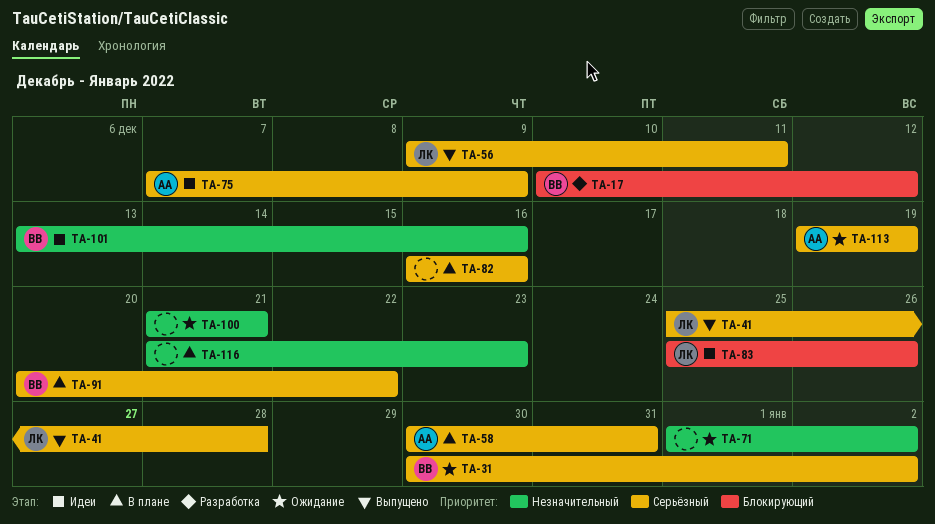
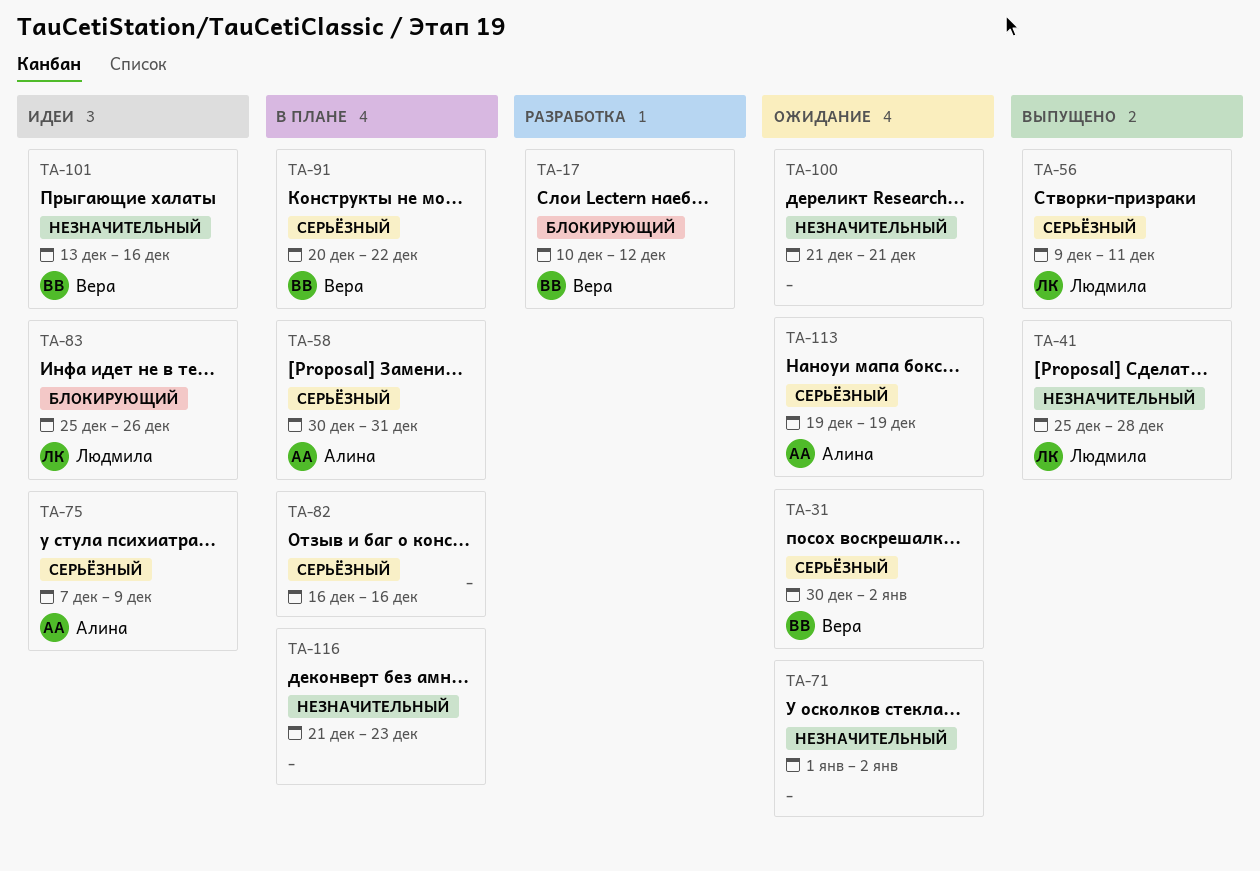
TA-41, priority: Серьёзный -> Незначительный

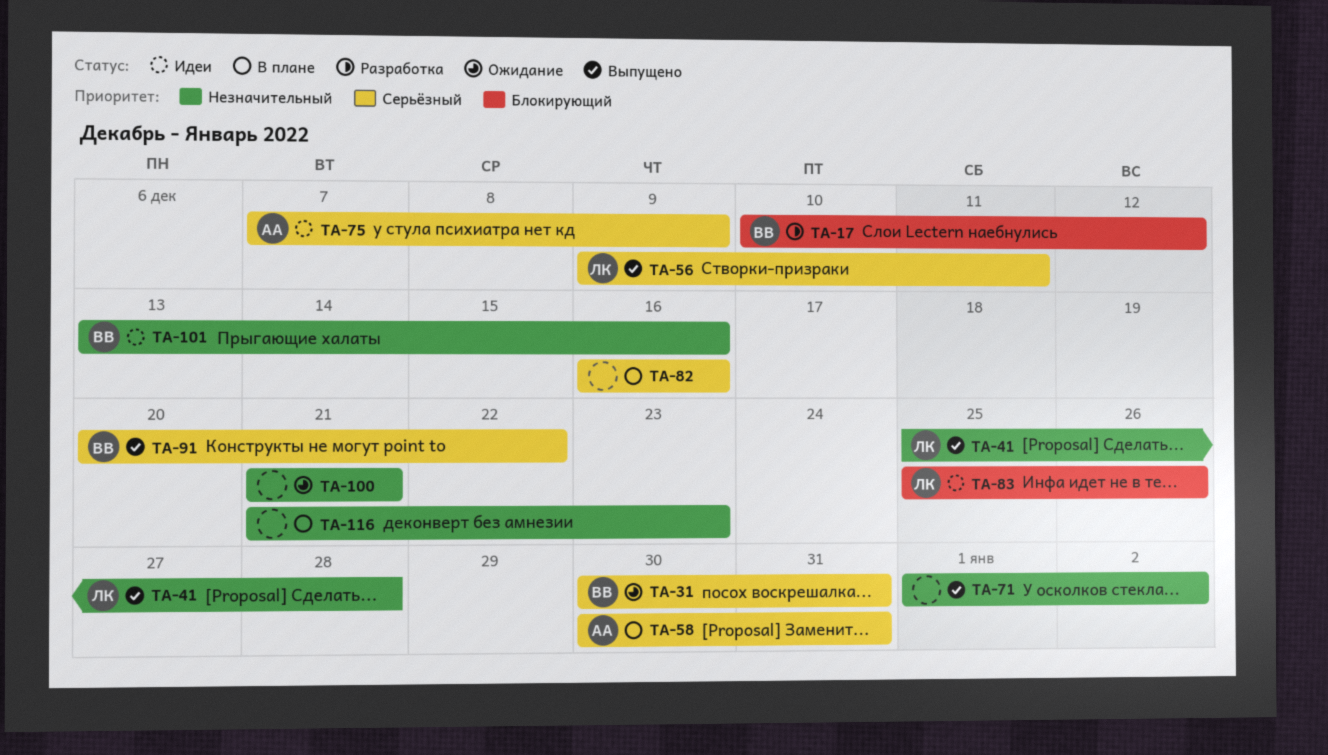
TA-31, due: Jan 2 -> Dec 31
TA-71, status: Ожидание -> Выпущено
TA-91, status: В плане -> Выпущено
TA-113: present -> none

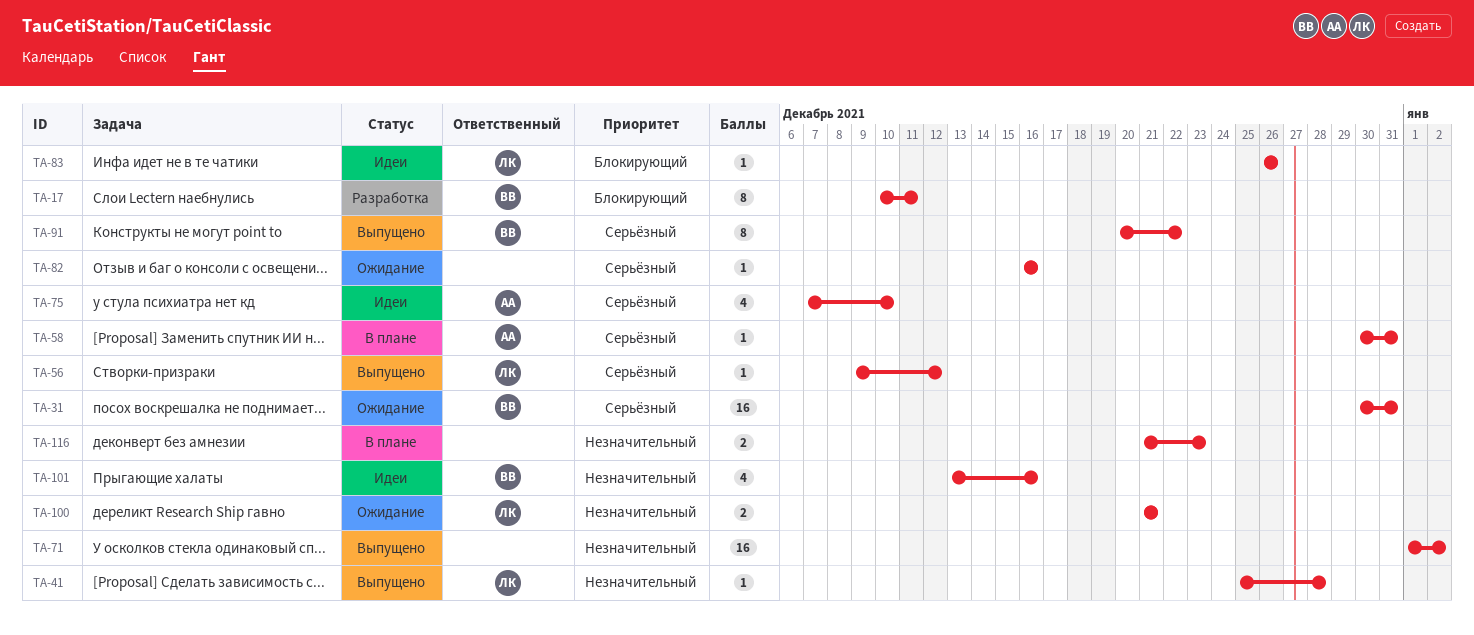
TA-17, due: Dec 12 -> Dec 11
TA-56, due: Dec 11 -> Dec 12
TA-75, due: Dec 9 -> Dec 10
TA-82, status: В плане -> Ожидание
TA-83, start: Dec 25 -> Dec 26
TA-100, owner: none -> ЛК

